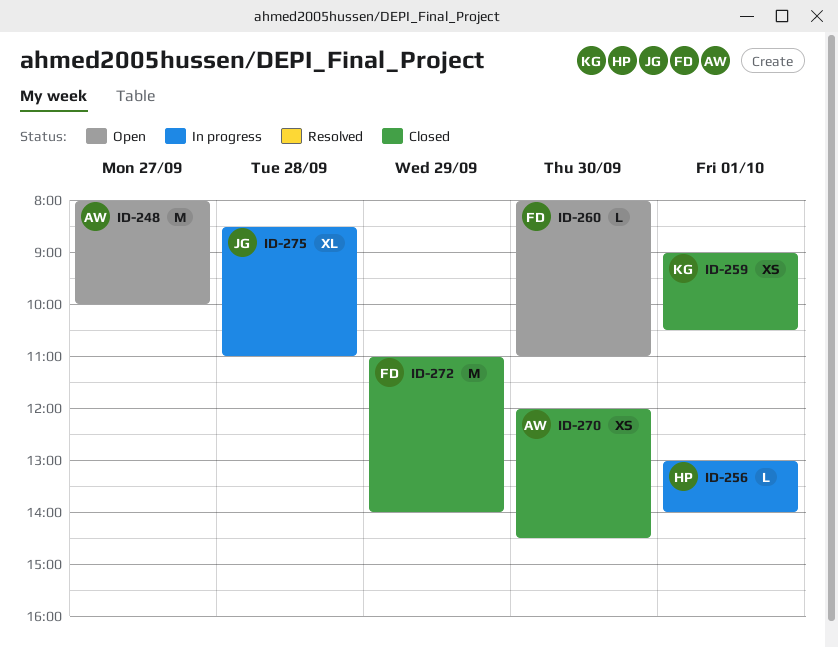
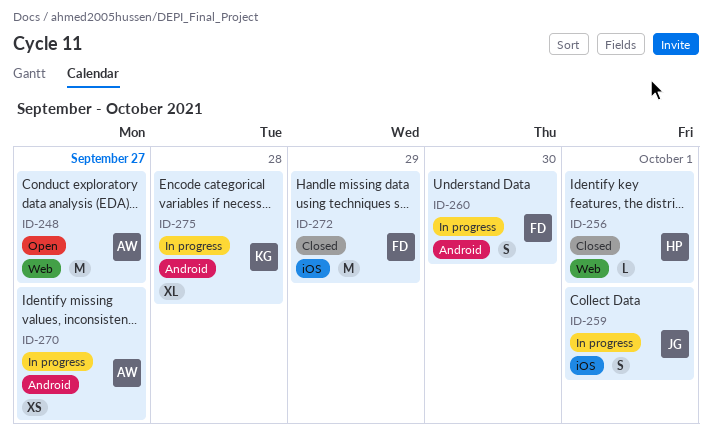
ID-256, status: In progress -> Closed
ID-259, status: Closed -> In progress
ID-259, owner: KG -> JG
ID-259, estimate: XS -> S
ID-260, status: Open -> In progress
ID-260, estimate: L -> S
ID-270, status: Closed -> In progress
ID-270, day: Sep 30 -> Sep 27
ID-275, owner: JG -> KG

